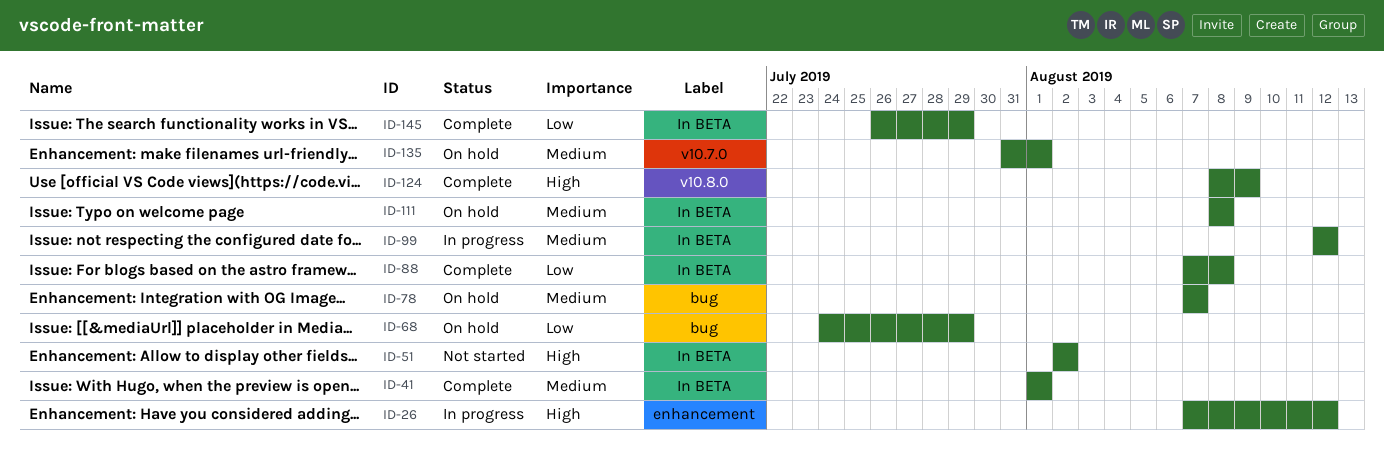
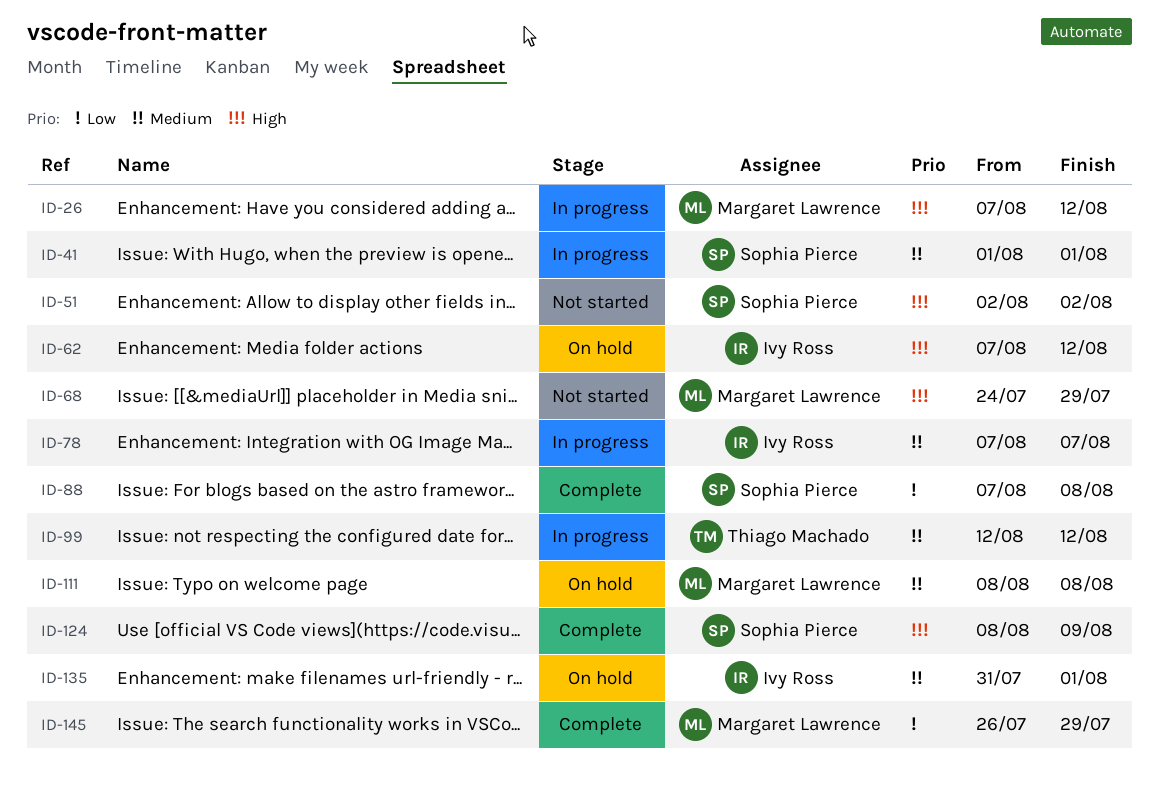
ID-41, status: Complete -> In progress
ID-62: none -> present
ID-68, status: On hold -> Not started
ID-68, priority: Low -> High
ID-78, status: On hold -> In progress

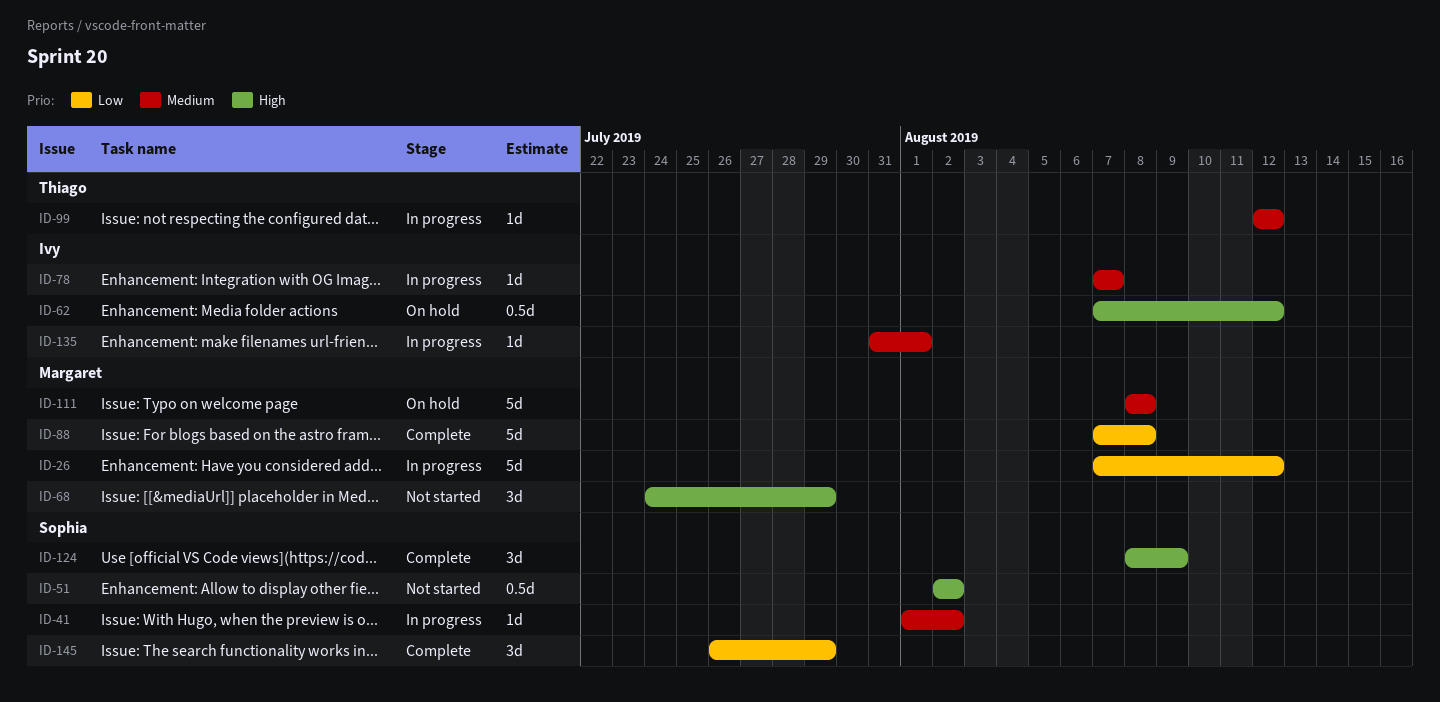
ID-26, priority: High -> Low
ID-41, due: Aug 1 -> Aug 2
ID-88, owner: Sophia Pierce -> Margaret Lawrence
ID-135, status: On hold -> In progress
ID-145, owner: Margaret Lawrence -> Sophia Pierce

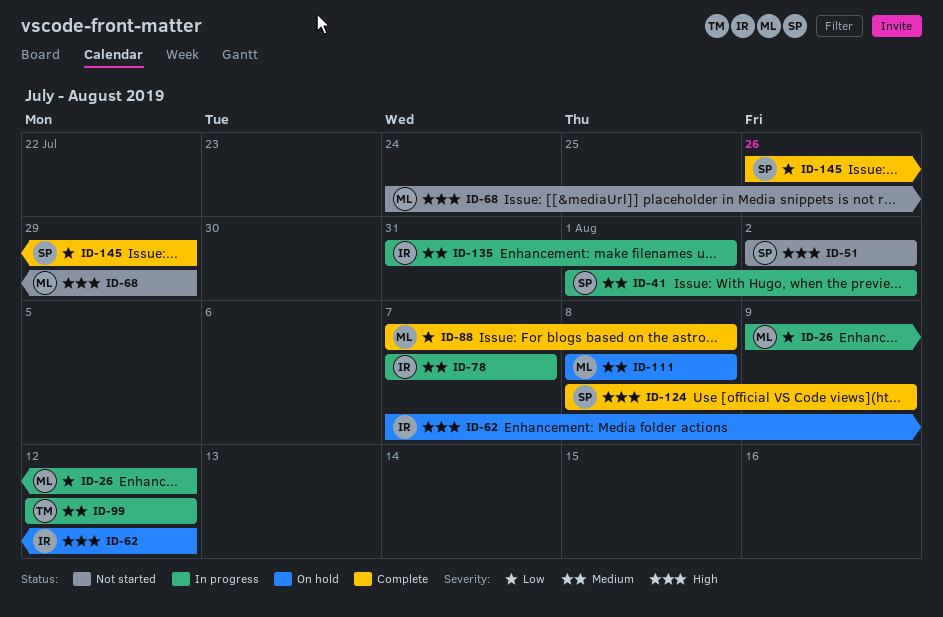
ID-26, start: Aug 7 -> Aug 9

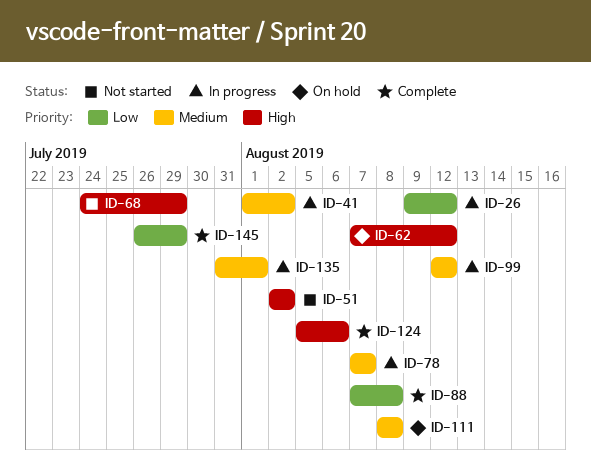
ID-124, start: Aug 8 -> Aug 5
ID-124, due: Aug 9 -> Aug 6

